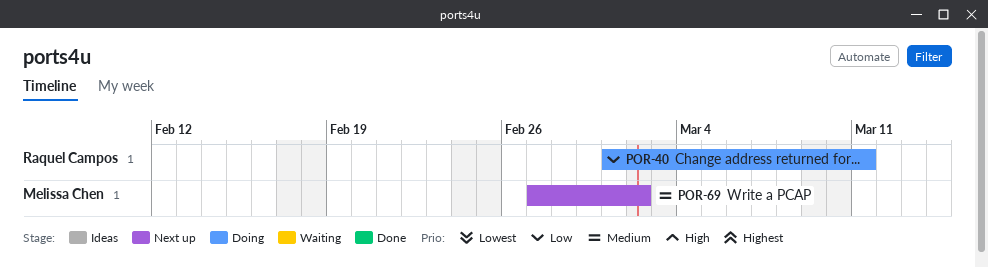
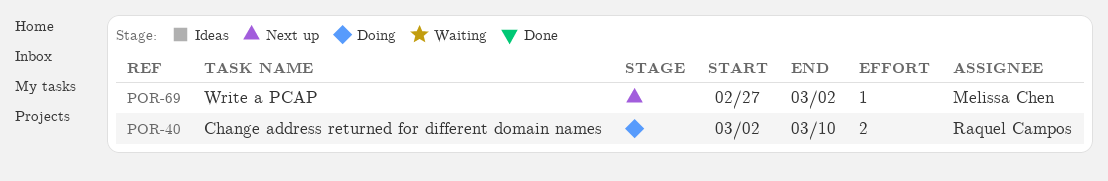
POR-40, start: Mar 1 -> Mar 2
POR-40, due: Mar 11 -> Mar 10

